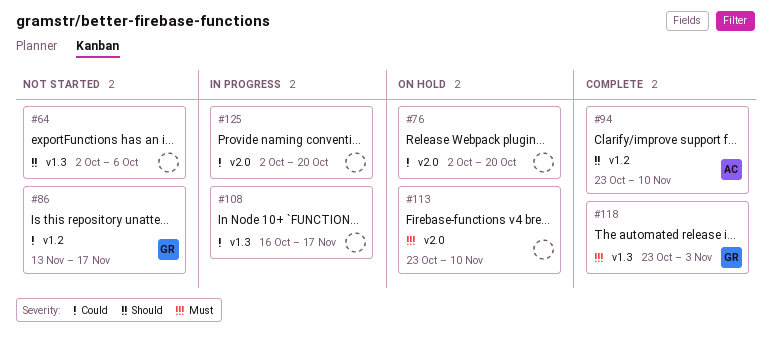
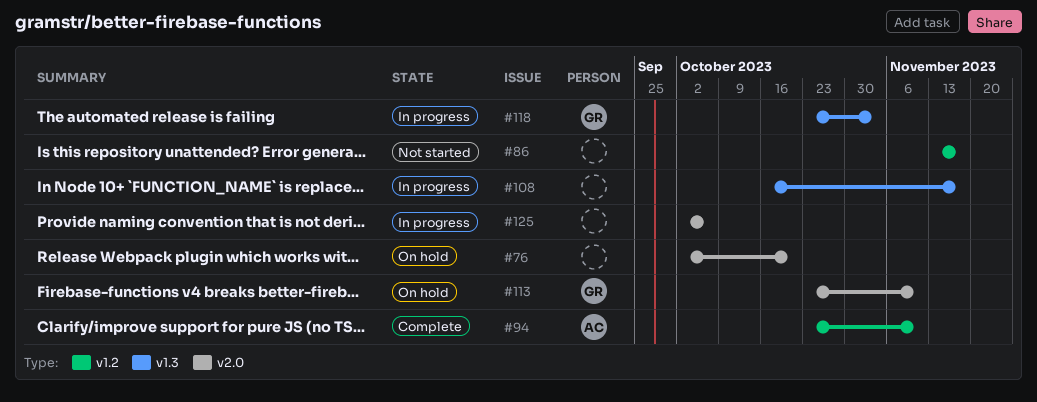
#64: present -> none
#86, owner: GR -> none
#113, owner: none -> GR
#118, status: Complete -> In progress
#125, due: Oct 20 -> Oct 6

